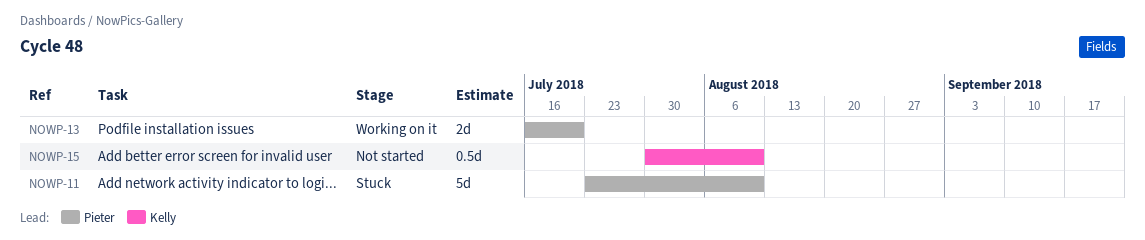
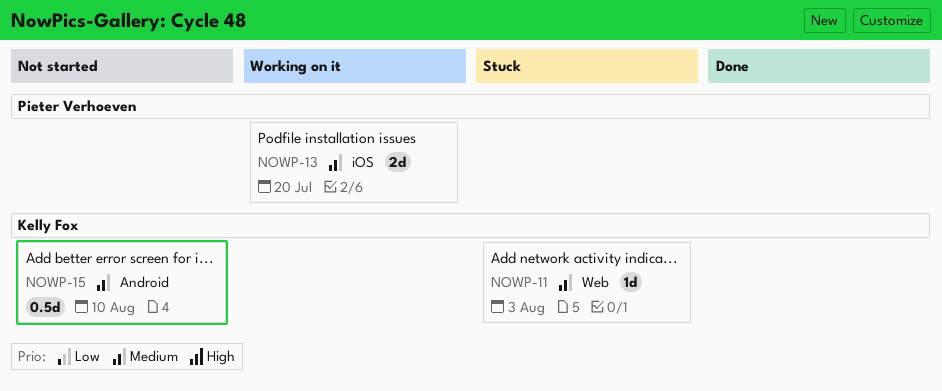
NOWP-11, owner: Pieter Verhoeven -> Kelly Fox
NOWP-11, estimate: 5d -> 1d
NOWP-11, due: Aug 10 -> Aug 3

